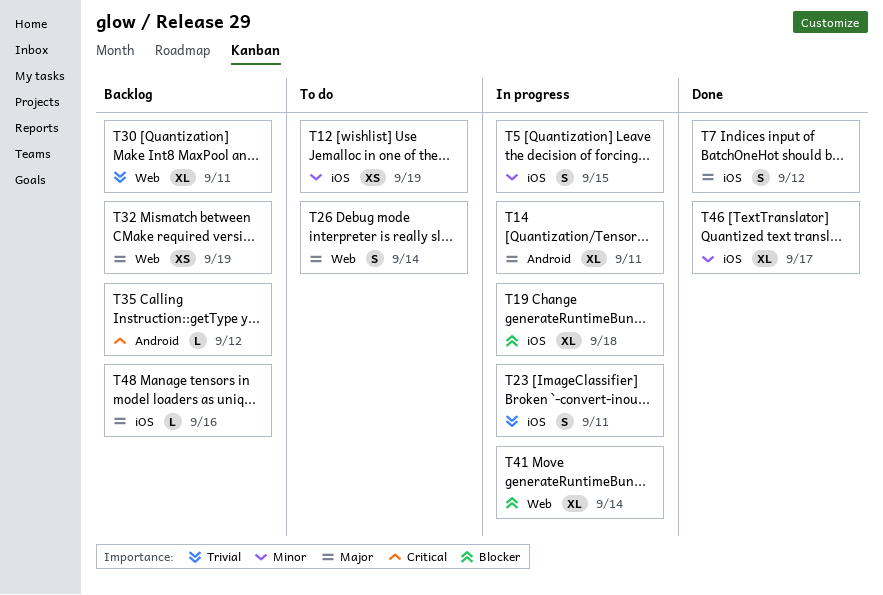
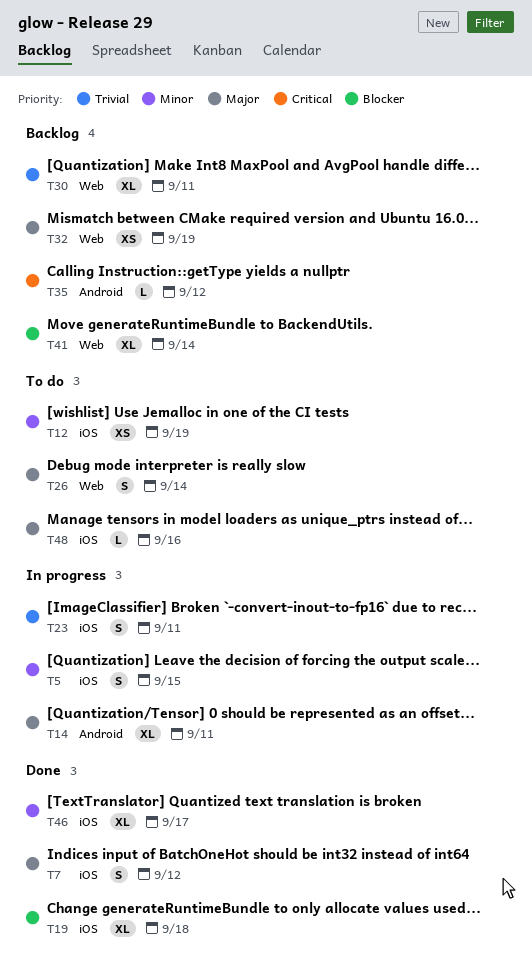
T19, status: In progress -> Done
T41, status: In progress -> Backlog
T48, status: Backlog -> To do

